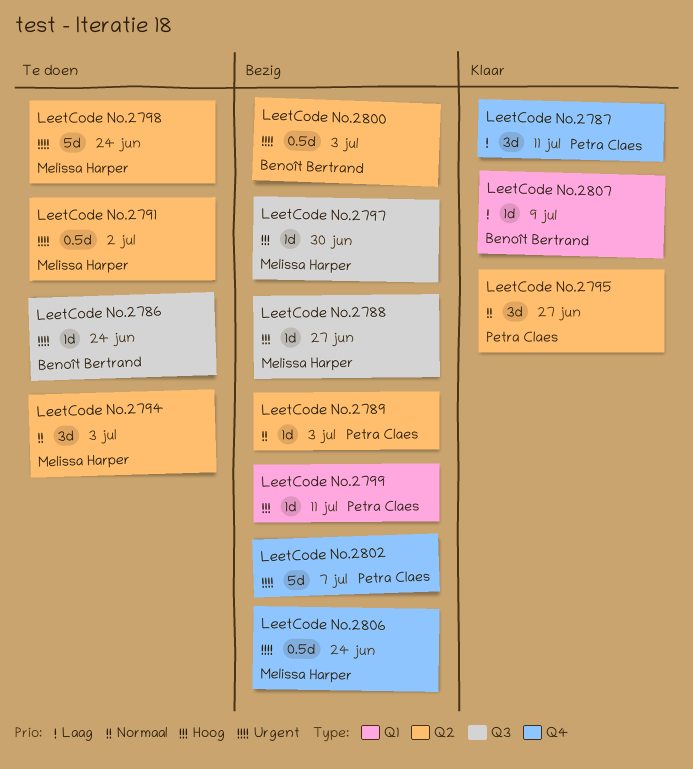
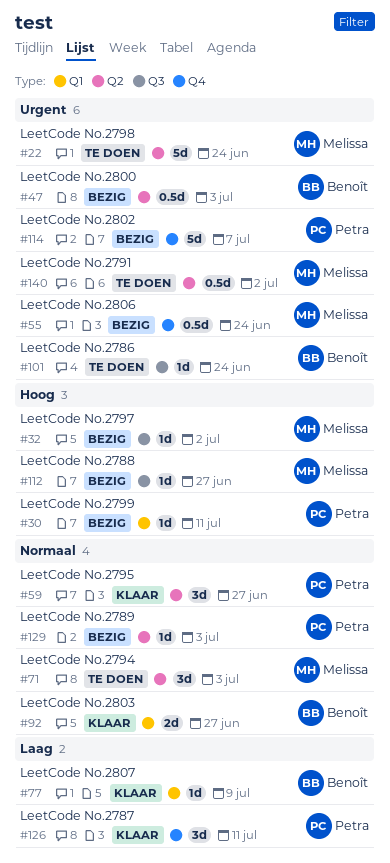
LeetCode No.2797, due: Jun 30 -> Jul 2
LeetCode No.2803: none -> present

